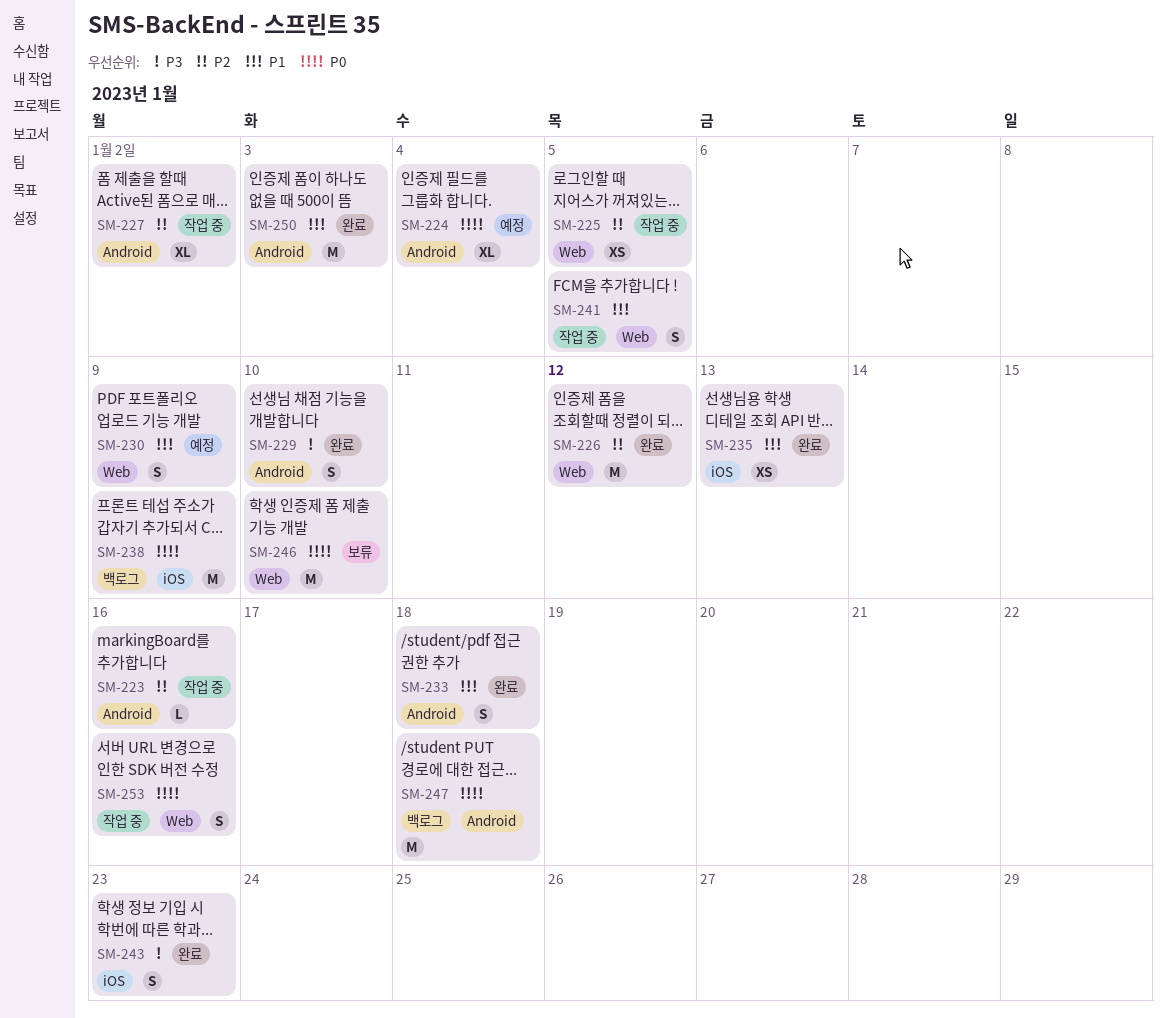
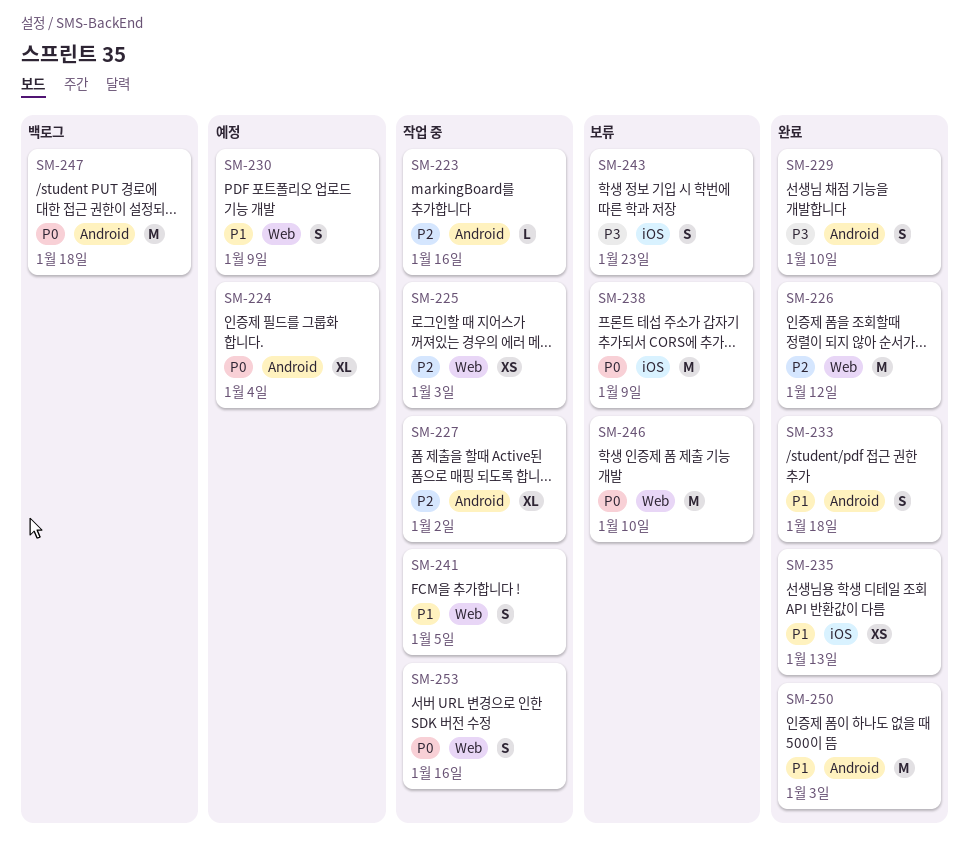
SM-225, due: Jan 5 -> Jan 3
SM-238, status: 백로그 -> 보류
SM-243, status: 완료 -> 보류

